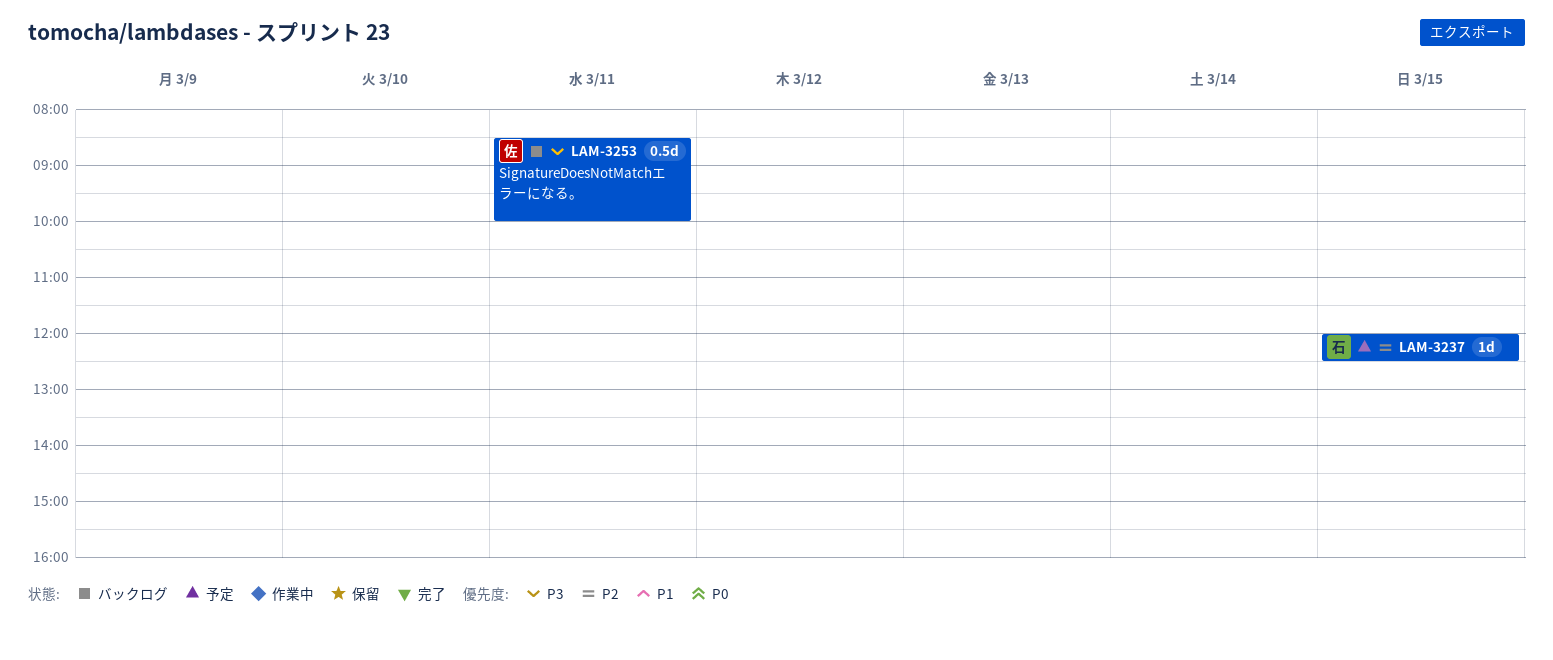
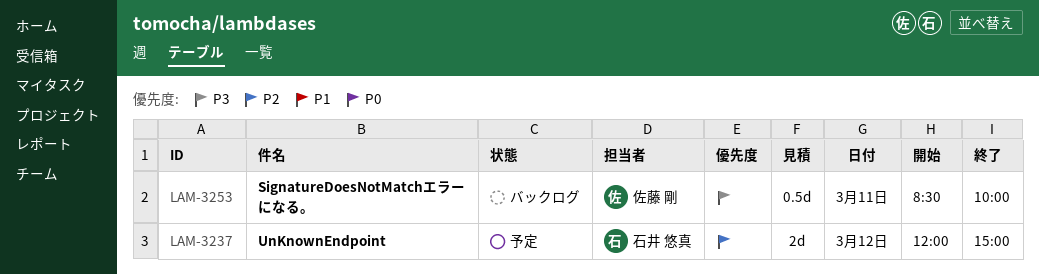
LAM-3237, estimate: 1d -> 2d
LAM-3237, day: Mar 15 -> Mar 12
LAM-3237, ends: 12:30 -> 15:00

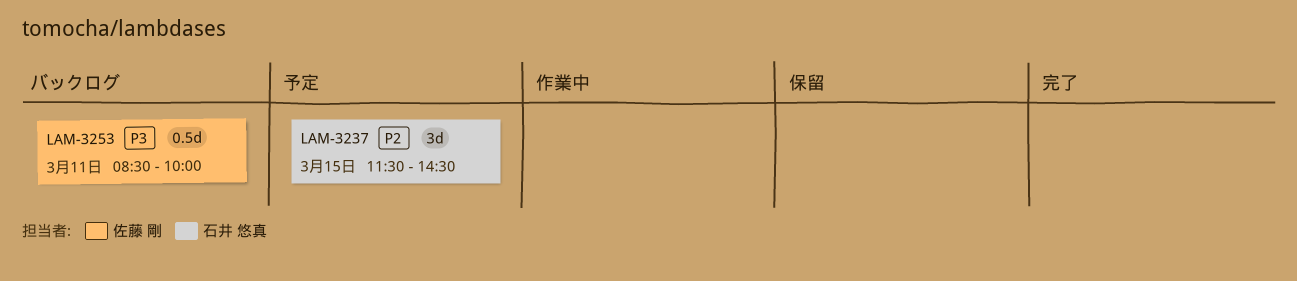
LAM-3237, estimate: 2d -> 3d
LAM-3237, day: Mar 12 -> Mar 15
LAM-3237, begins: 12:00 -> 11:30
LAM-3237, ends: 15:00 -> 14:30

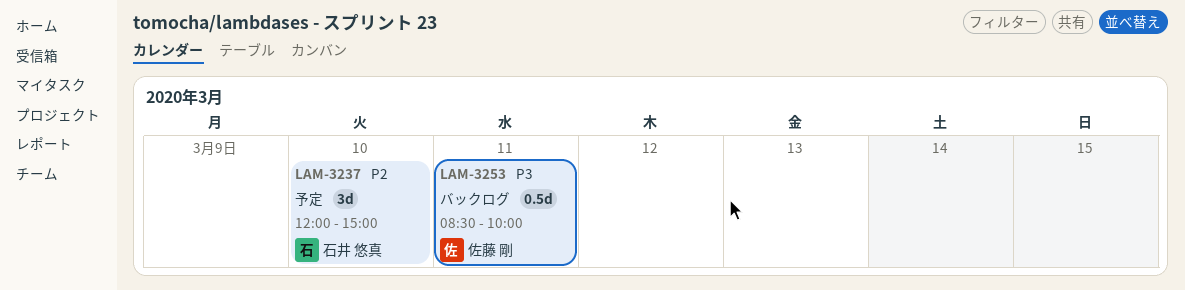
LAM-3237, day: Mar 15 -> Mar 10
LAM-3237, begins: 11:30 -> 12:00
LAM-3237, ends: 14:30 -> 15:00

